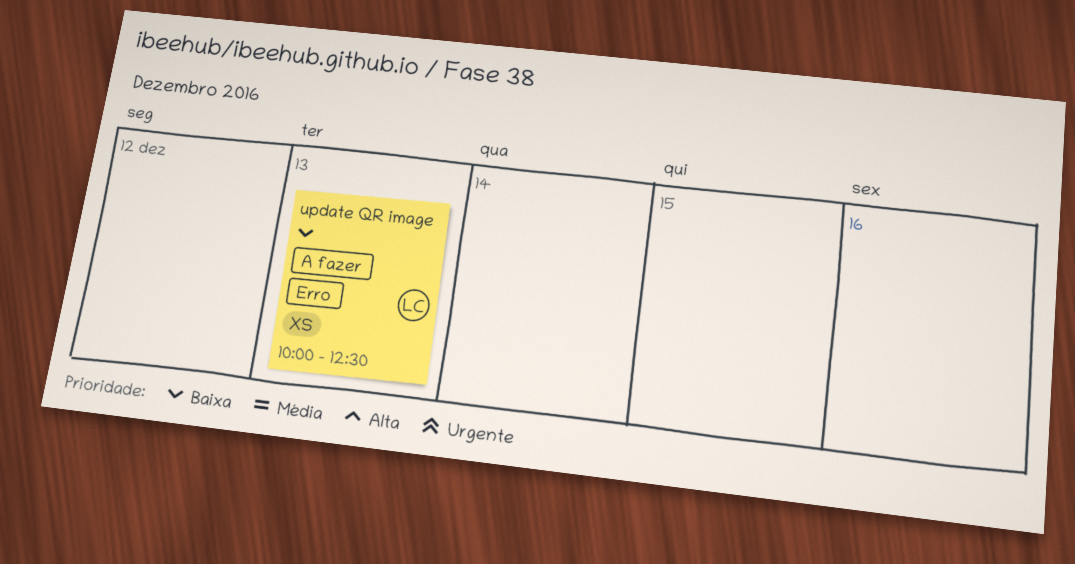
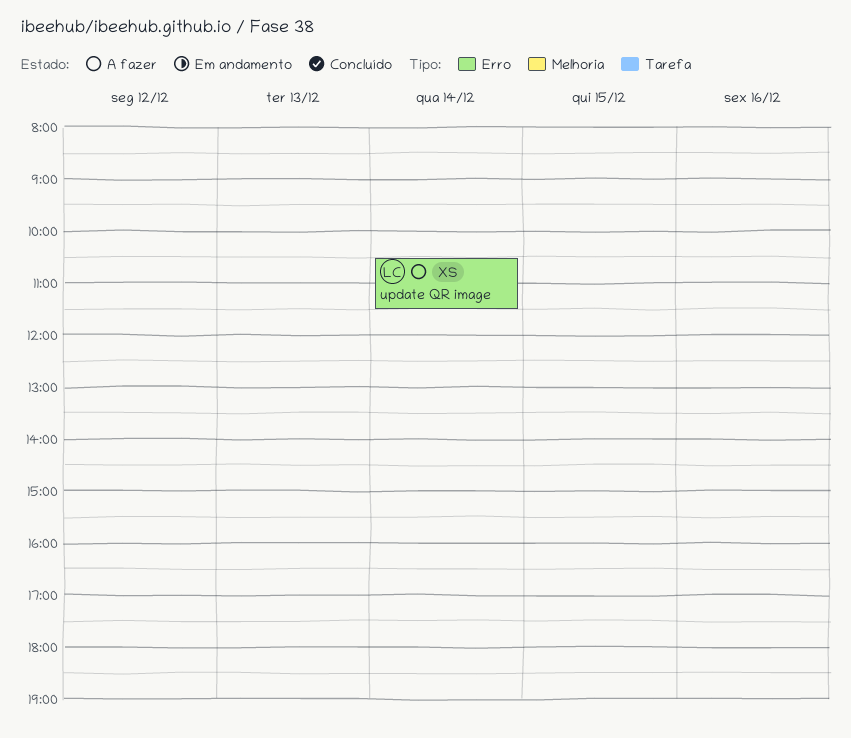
update QR image, day: Dec 13 -> Dec 14
update QR image, begins: 10:00 -> 10:30
update QR image, ends: 12:30 -> 11:30

